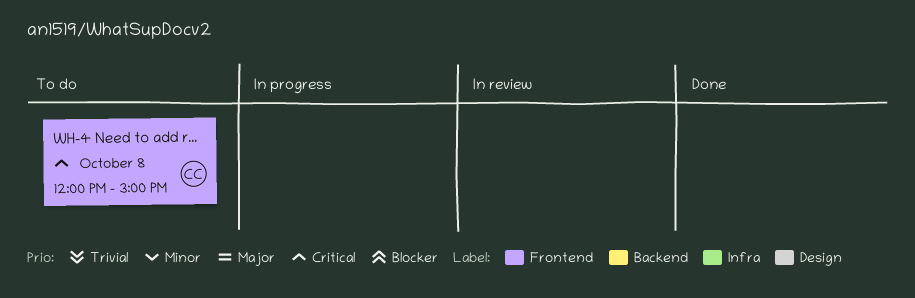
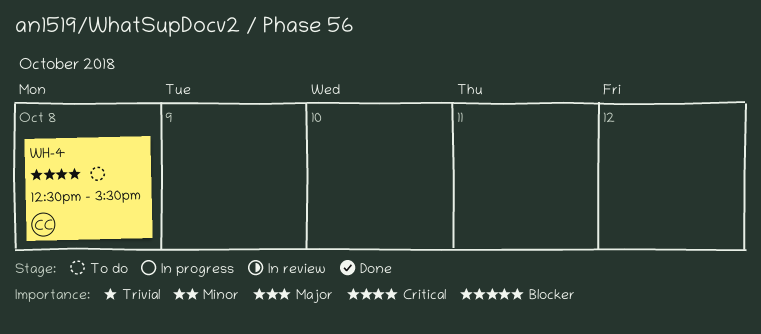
WH-4, begins: 12:00 -> 12:30
WH-4, ends: 15:00 -> 15:30

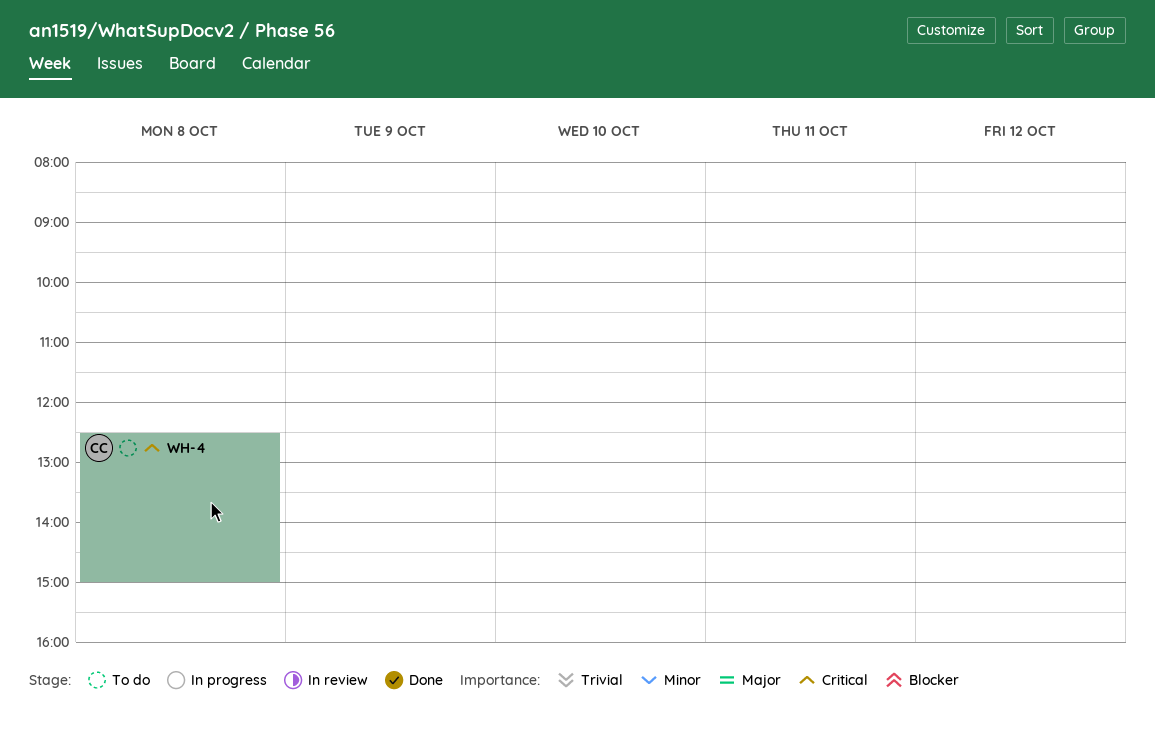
WH-4, ends: 15:30 -> 15:00

